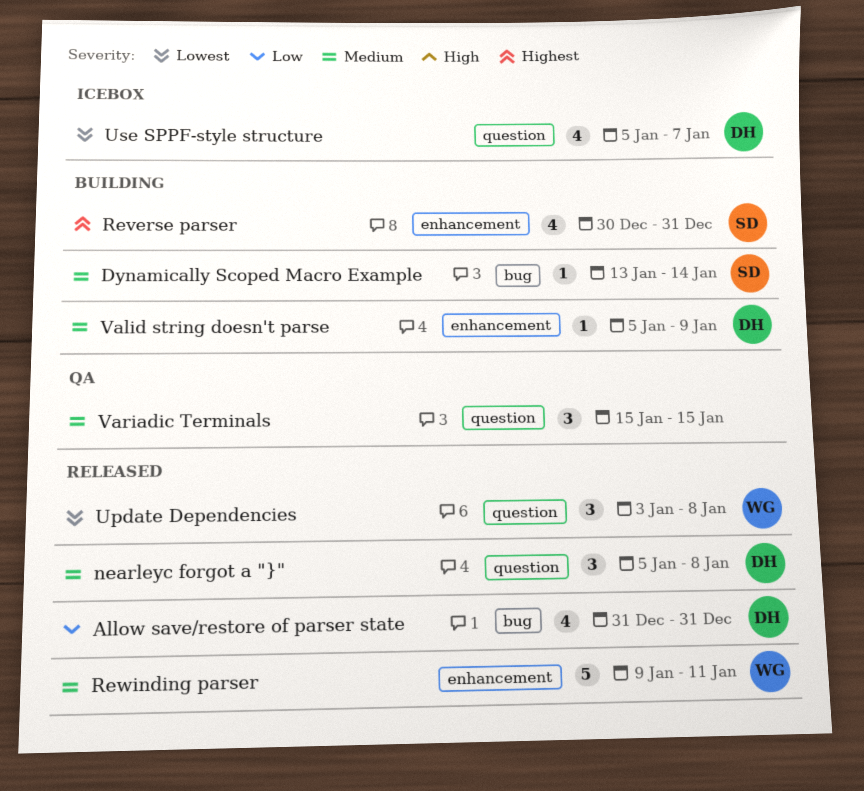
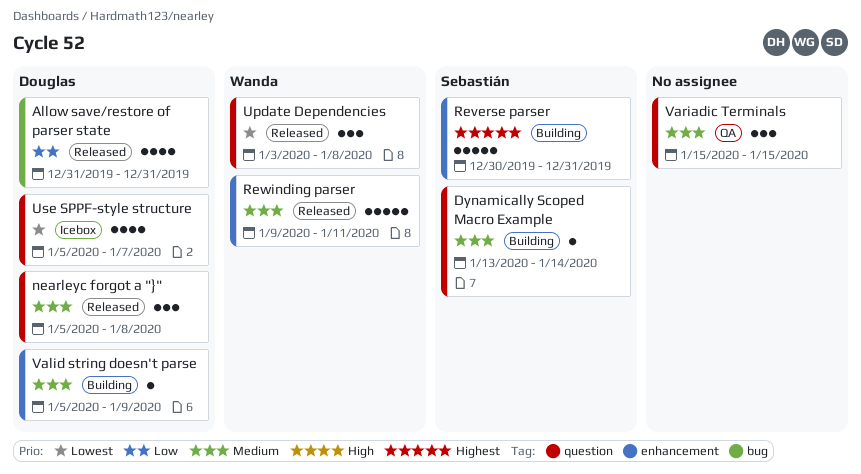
Dynamically Scoped Macro Example, label: bug -> question
Reverse parser, estimate: 4 -> 5

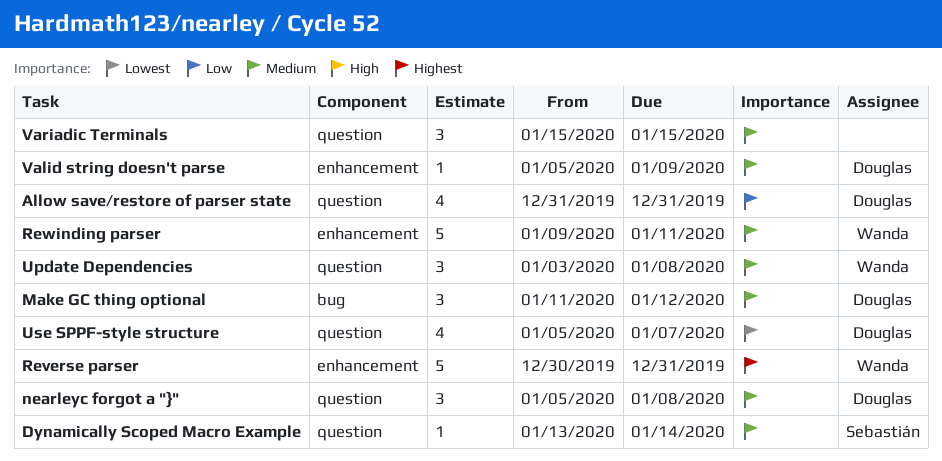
Allow save/restore of parser state, label: bug -> question
Make GC thing optional: none -> present
Reverse parser, owner: Sebastián -> Wanda
Update Dependencies, priority: Lowest -> Medium

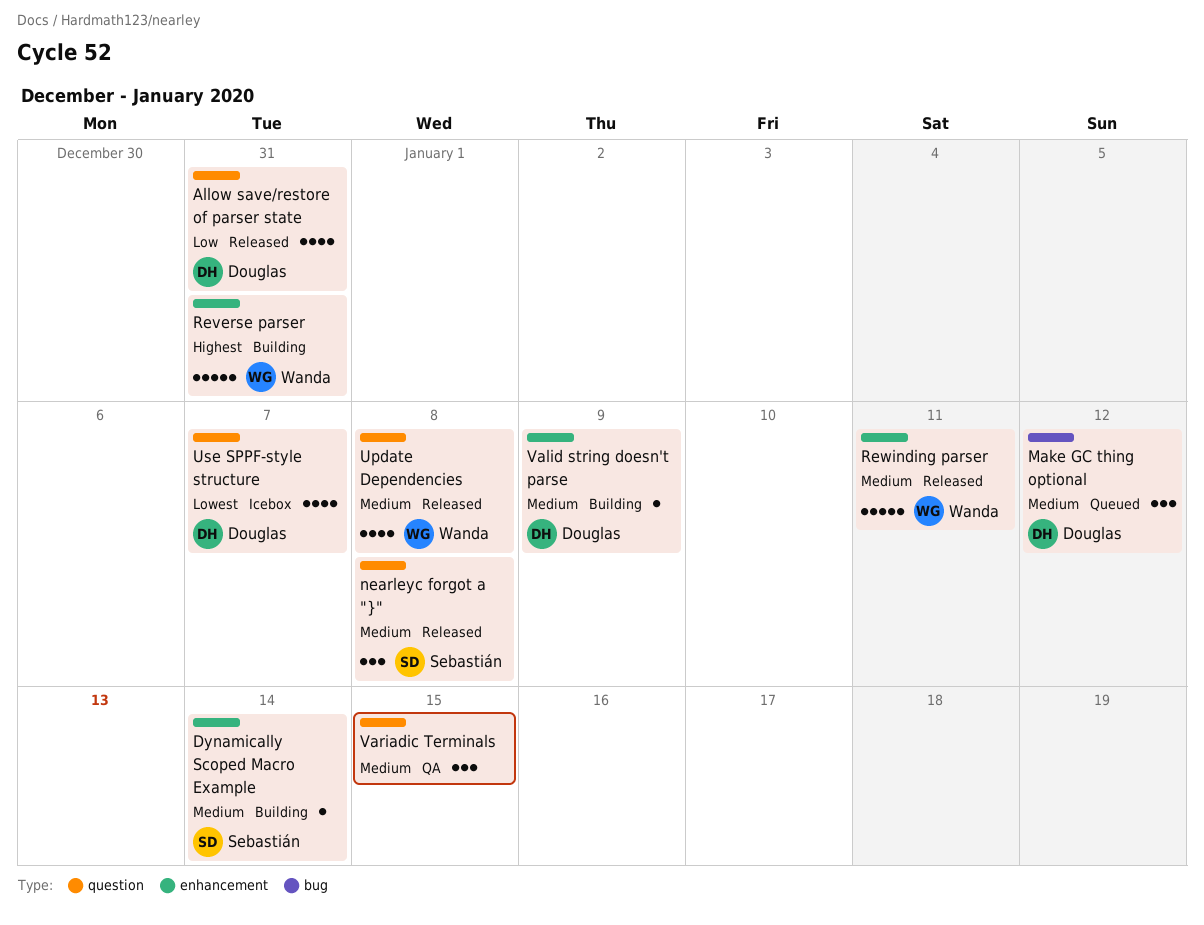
Dynamically Scoped Macro Example, label: question -> enhancement
nearleyc forgot a "}", owner: Douglas -> Sebastián
Update Dependencies, estimate: 3 -> 4

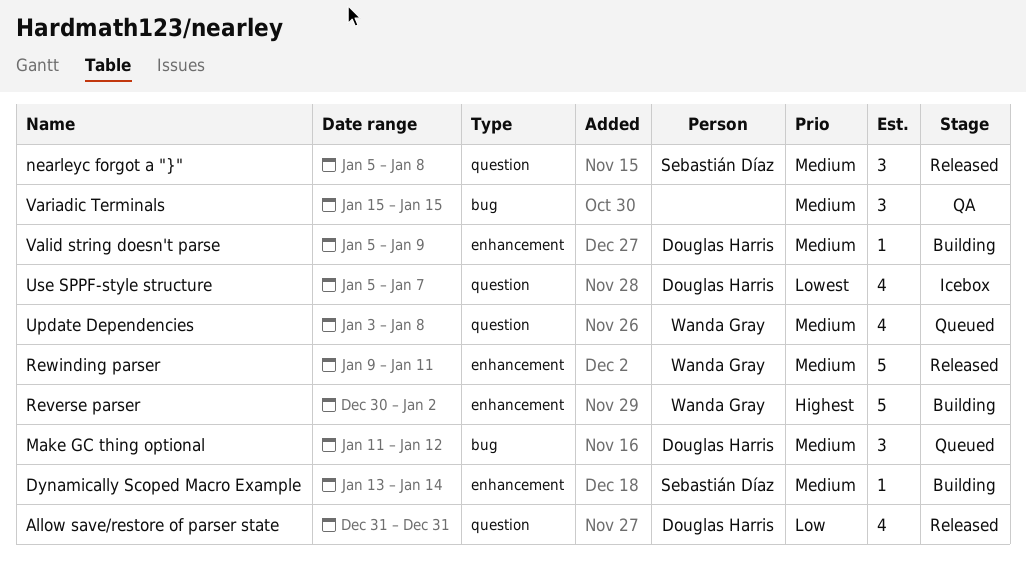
Reverse parser, due: Dec 31 -> Jan 2
Update Dependencies, status: Released -> Queued
Variadic Terminals, label: question -> bug

